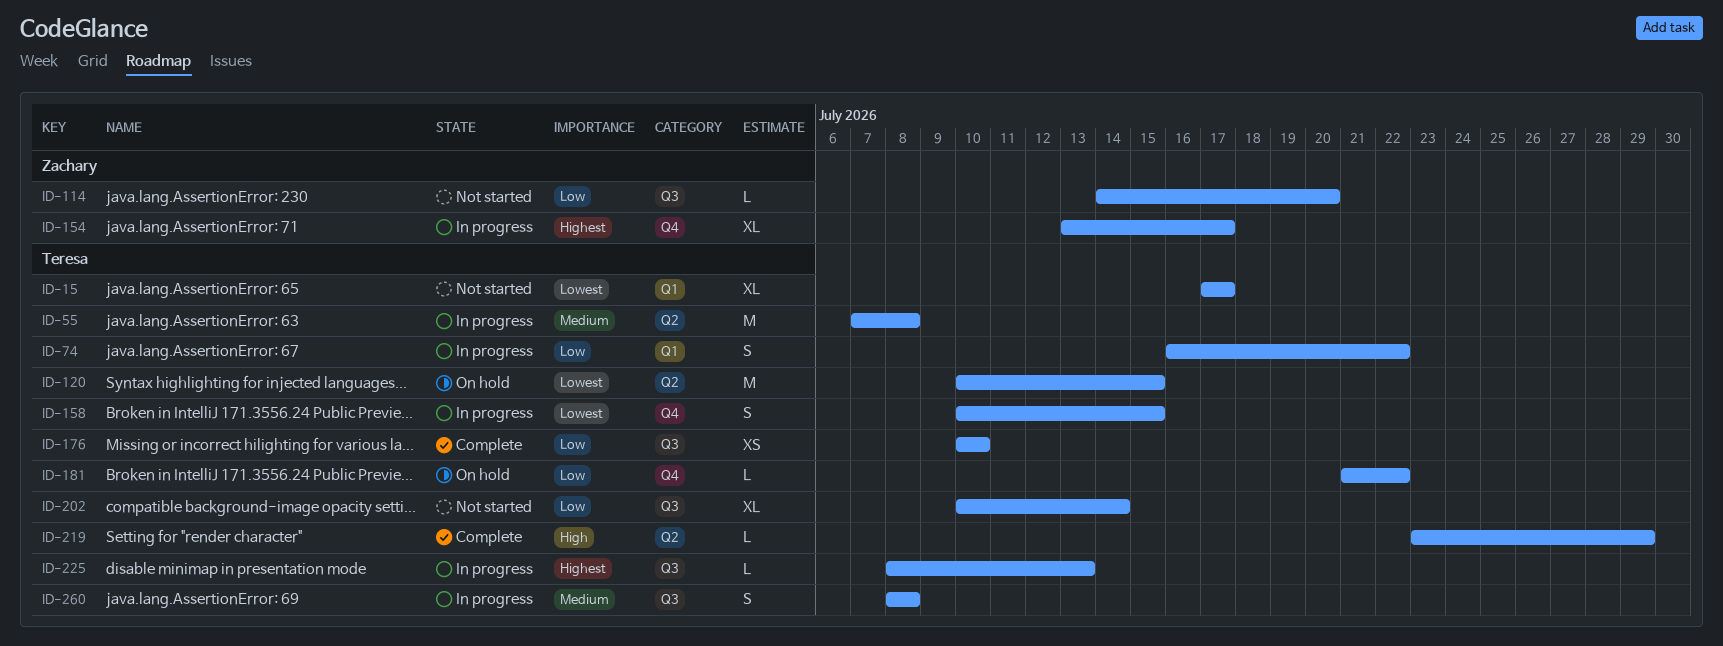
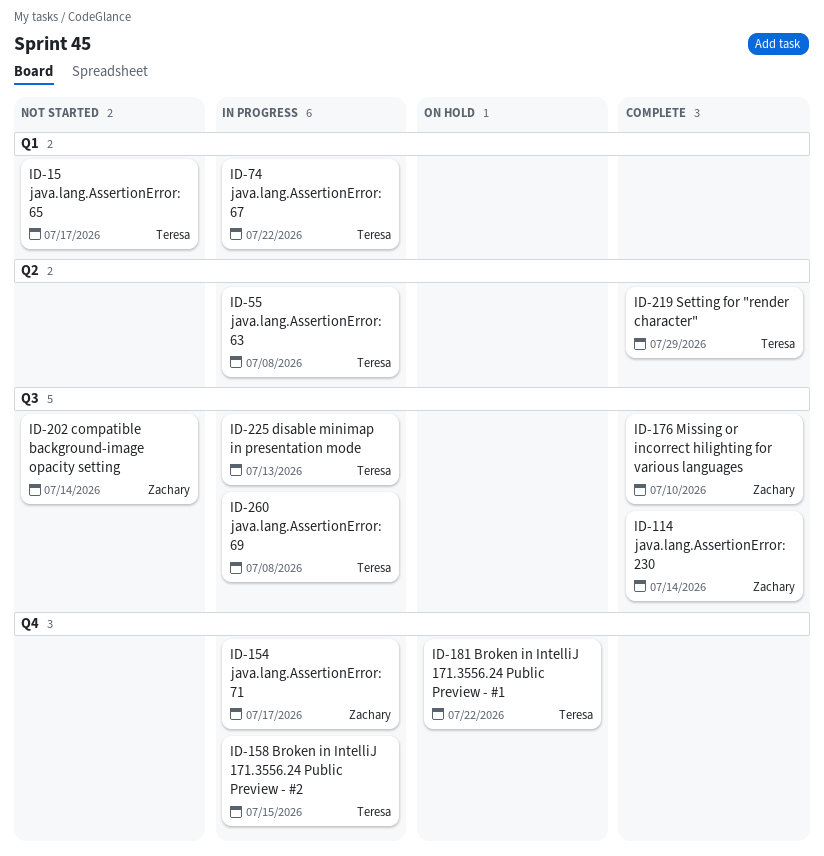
ID-114, status: Not started -> Complete
ID-114, due: Jul 20 -> Jul 14
ID-120: present -> none
ID-176, owner: Teresa -> Zachary
ID-202, owner: Teresa -> Zachary

